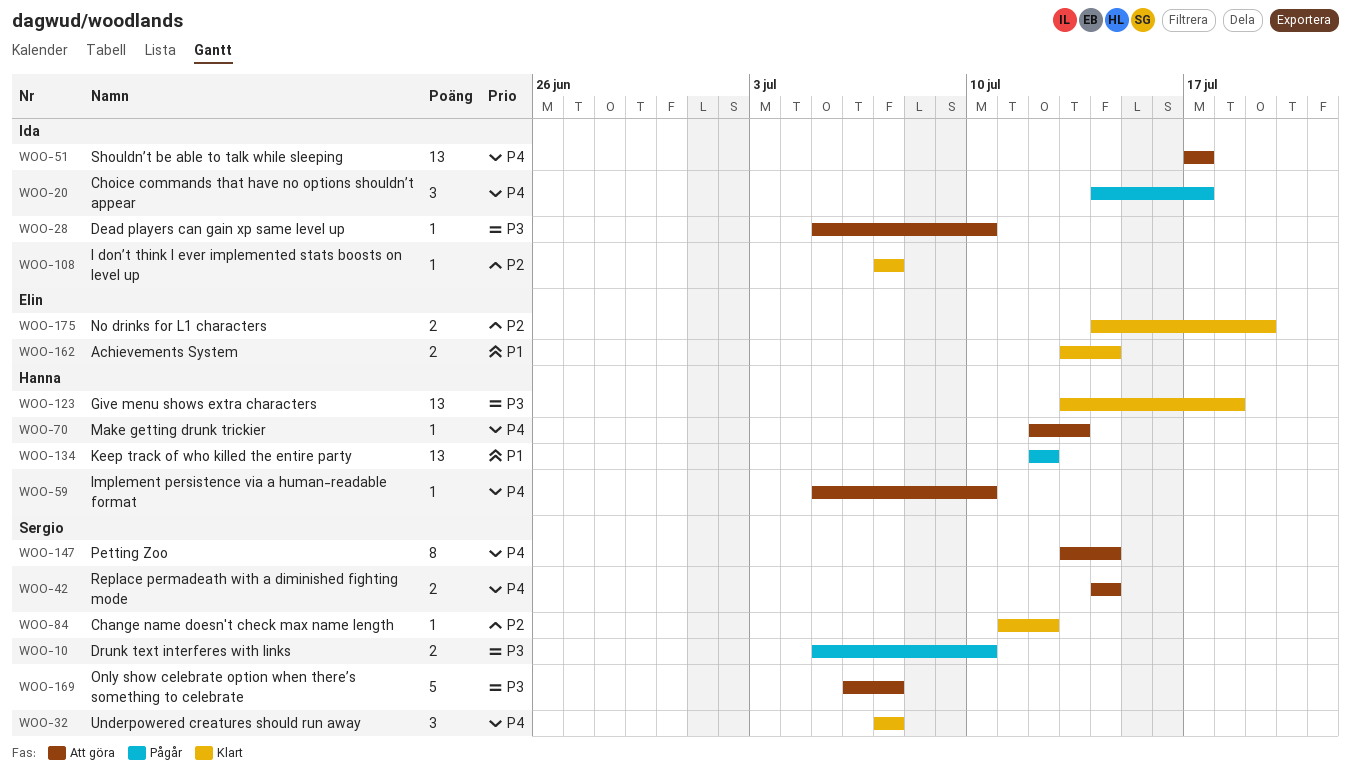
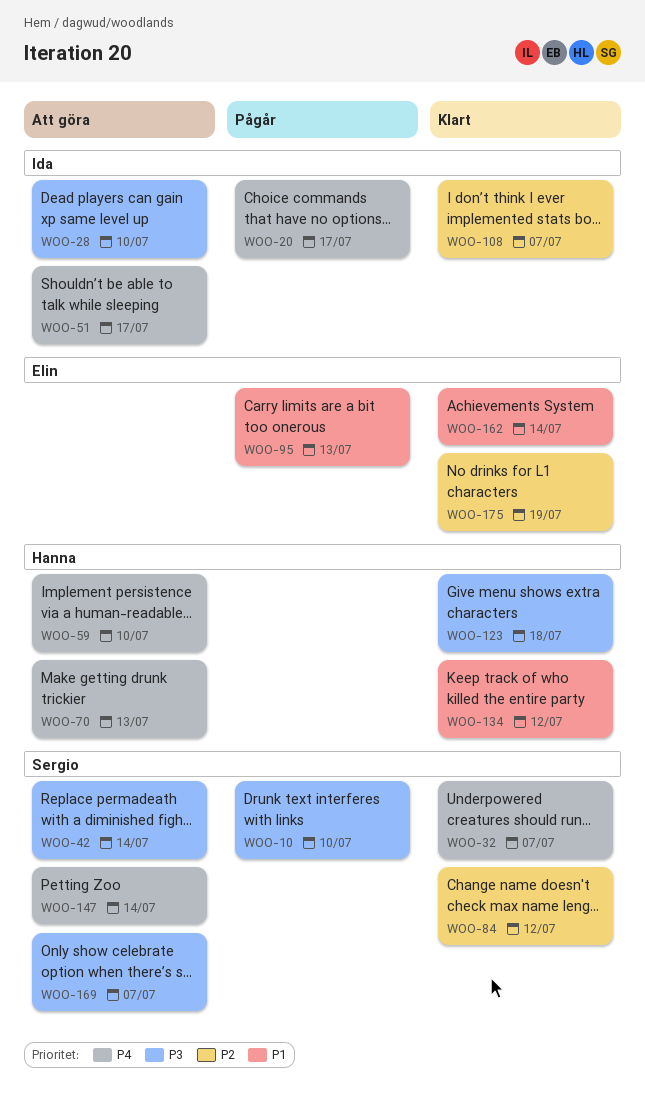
WOO-42, priority: P4 -> P3
WOO-95: none -> present
WOO-134, status: Pågår -> Klart

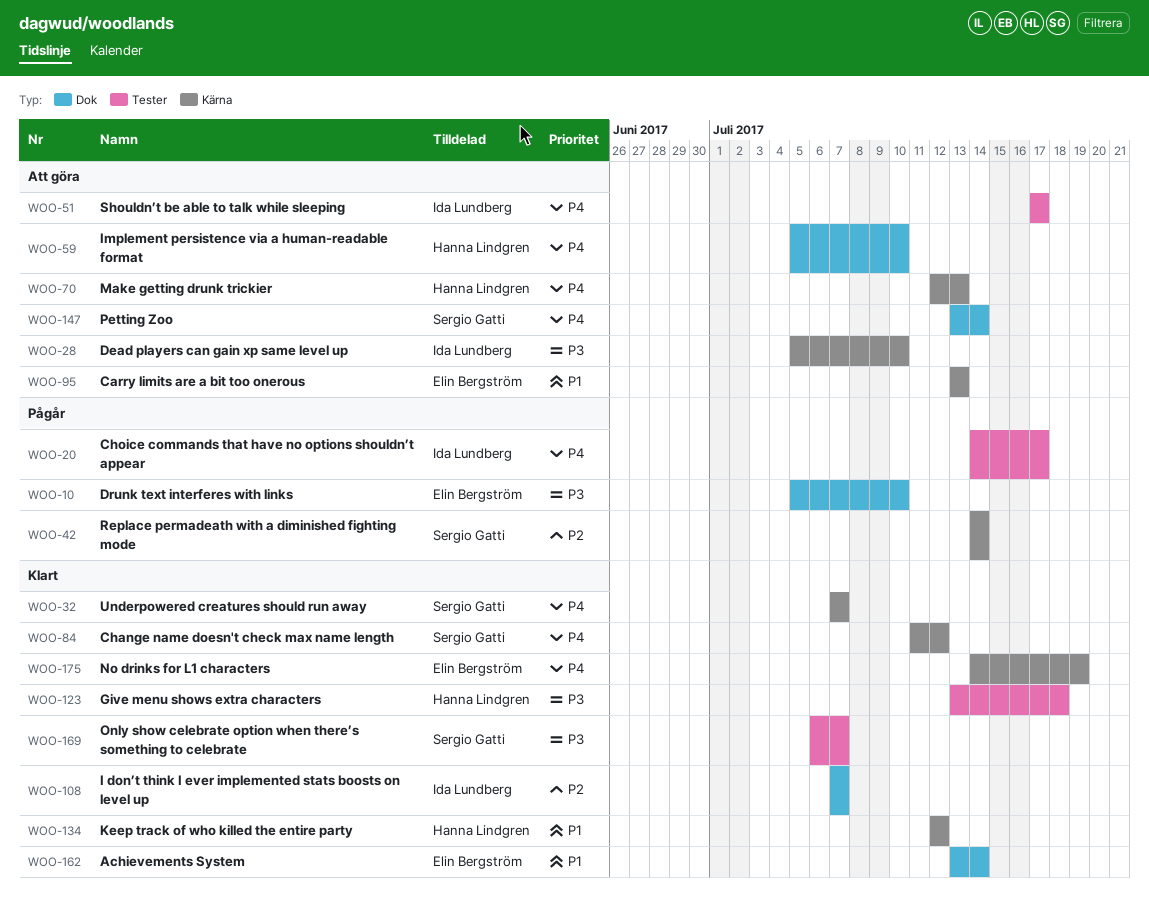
WOO-10, owner: Sergio Gatti -> Elin Bergström
WOO-42, status: Att göra -> Pågår
WOO-42, priority: P3 -> P2
WOO-84, priority: P2 -> P4
WOO-95, status: Pågår -> Att göra
WOO-169, status: Att göra -> Klart
WOO-175, priority: P2 -> P4

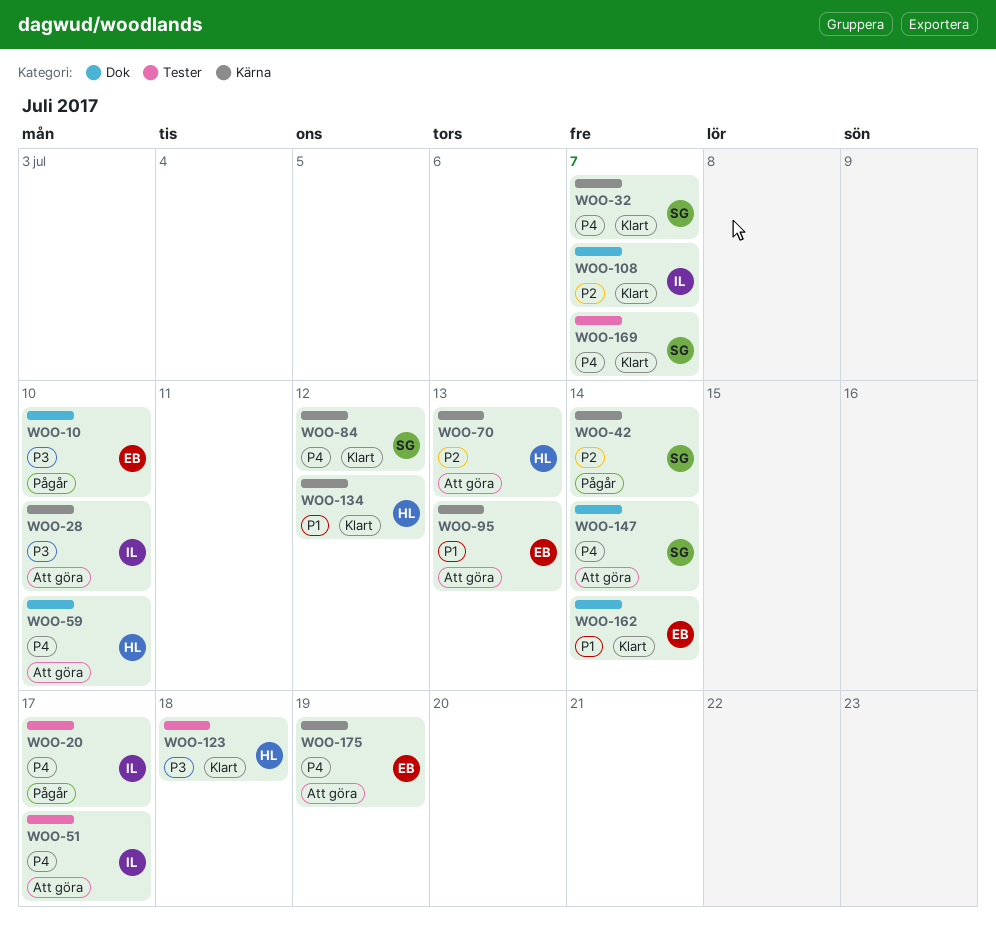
WOO-70, priority: P4 -> P2
WOO-169, priority: P3 -> P4
WOO-175, status: Klart -> Att göra

